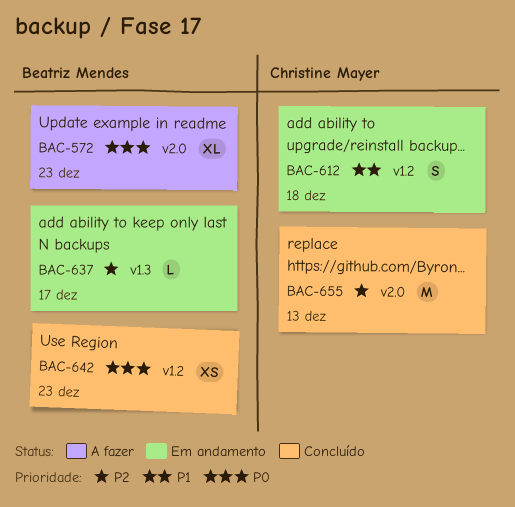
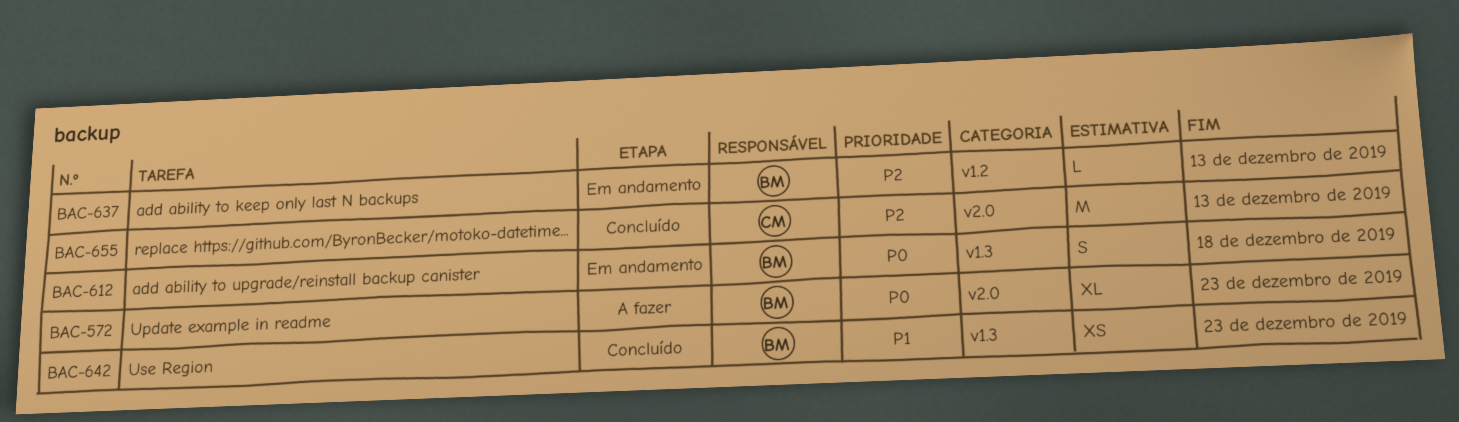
BAC-612, owner: Christine Mayer -> Beatriz Mendes
BAC-612, priority: P1 -> P0
BAC-612, label: v1.2 -> v1.3
BAC-637, label: v1.3 -> v1.2
BAC-637, due: Dec 17 -> Dec 13
BAC-642, priority: P0 -> P1
BAC-642, label: v1.2 -> v1.3

